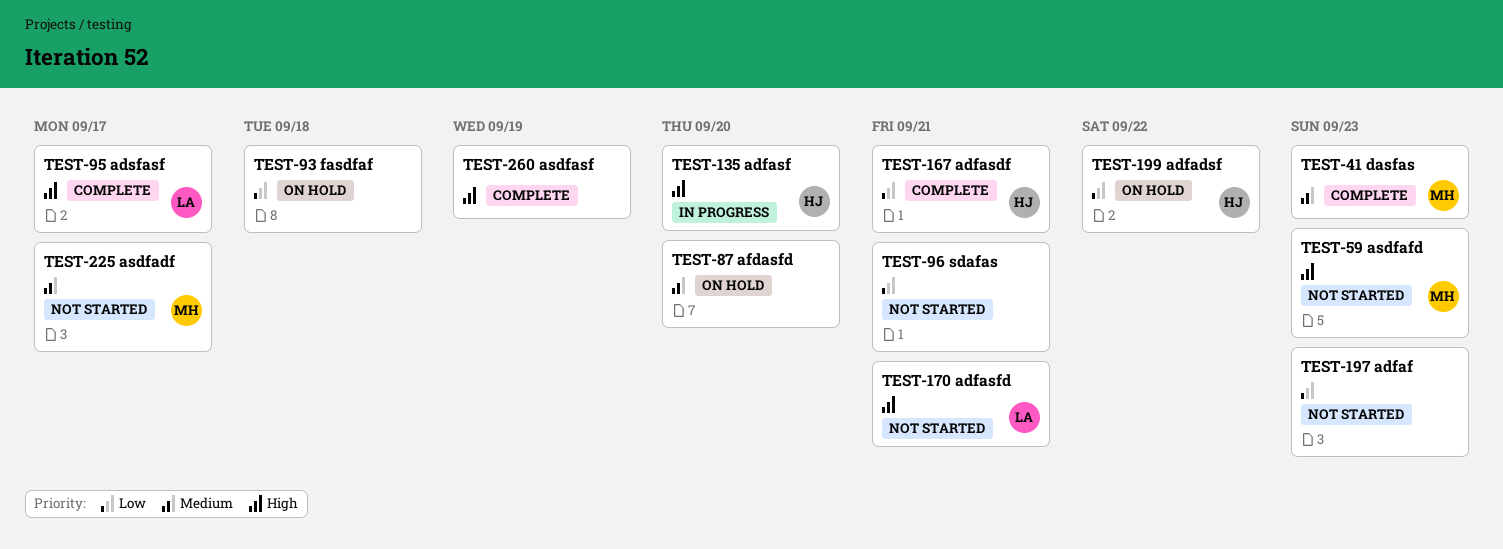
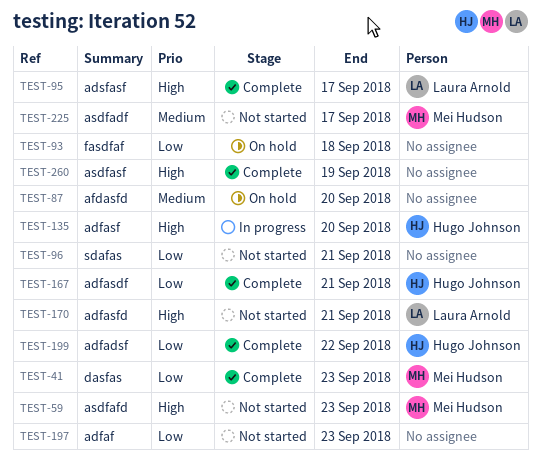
TEST-41, priority: Medium -> Low
TEST-199, status: On hold -> Complete

